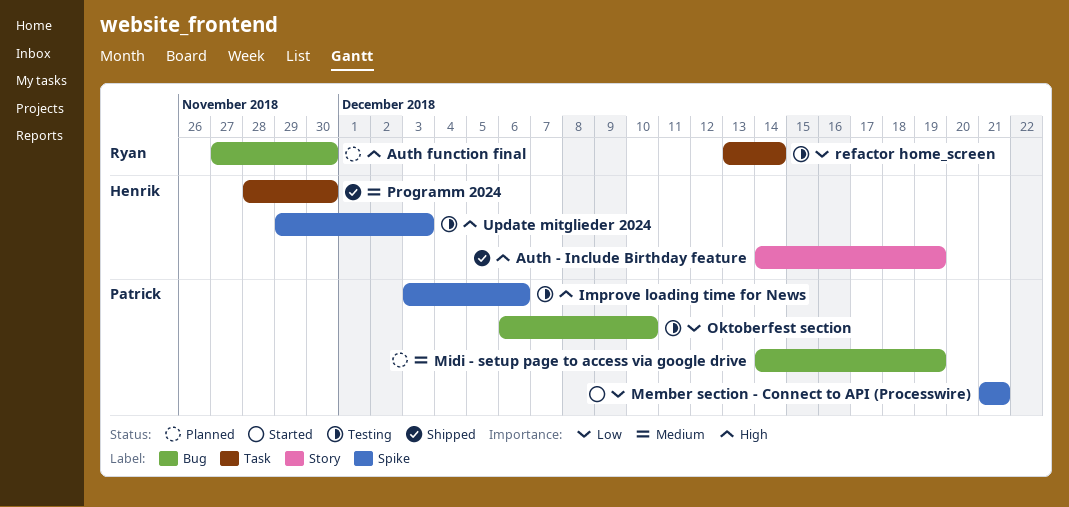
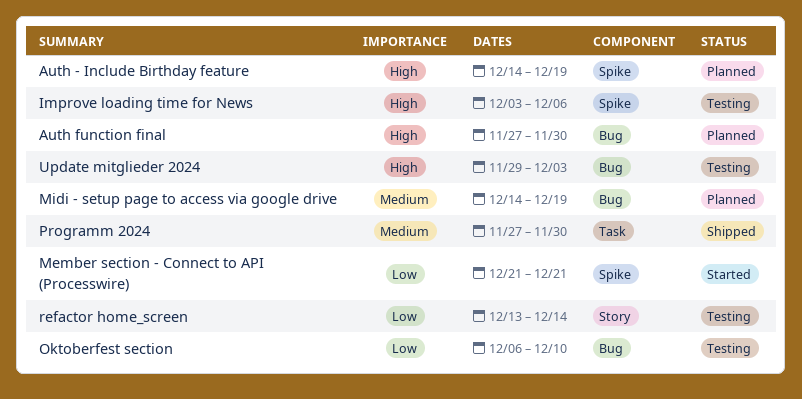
Auth - Include Birthday feature, status: Shipped -> Planned
Auth - Include Birthday feature, label: Story -> Spike
Programm 2024, start: Nov 28 -> Nov 27
refactor home_screen, label: Task -> Story
Update mitglieder 2024, label: Spike -> Bug

